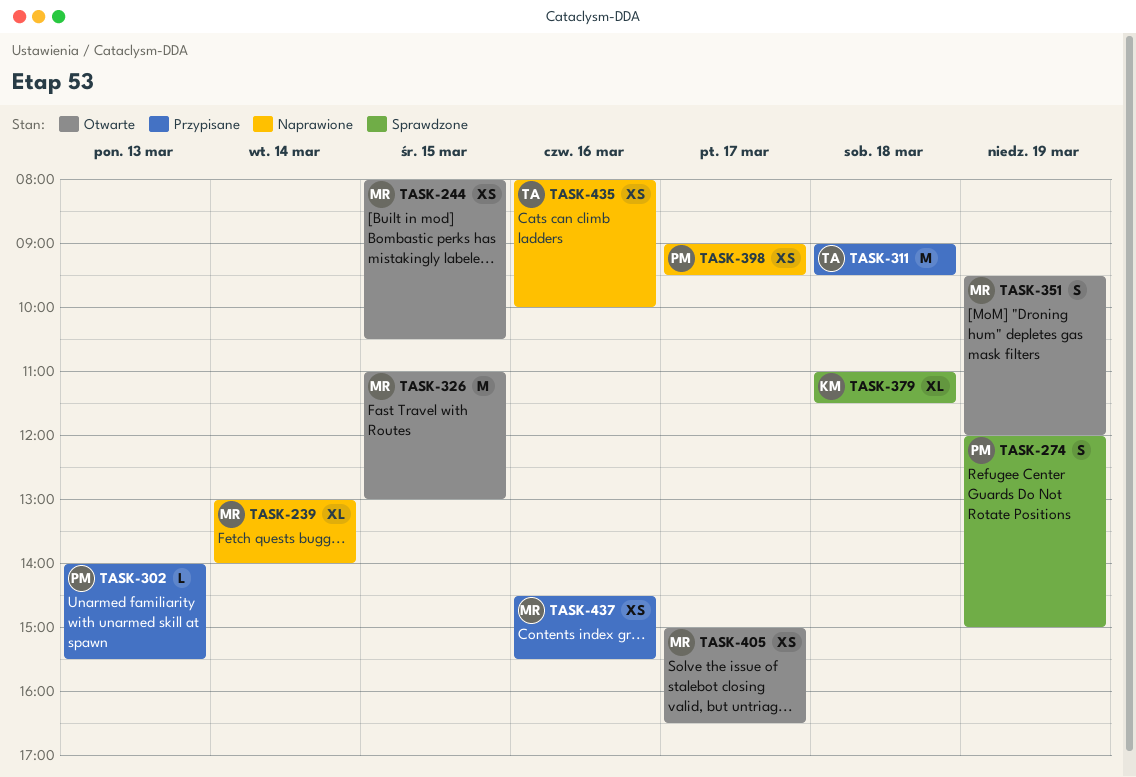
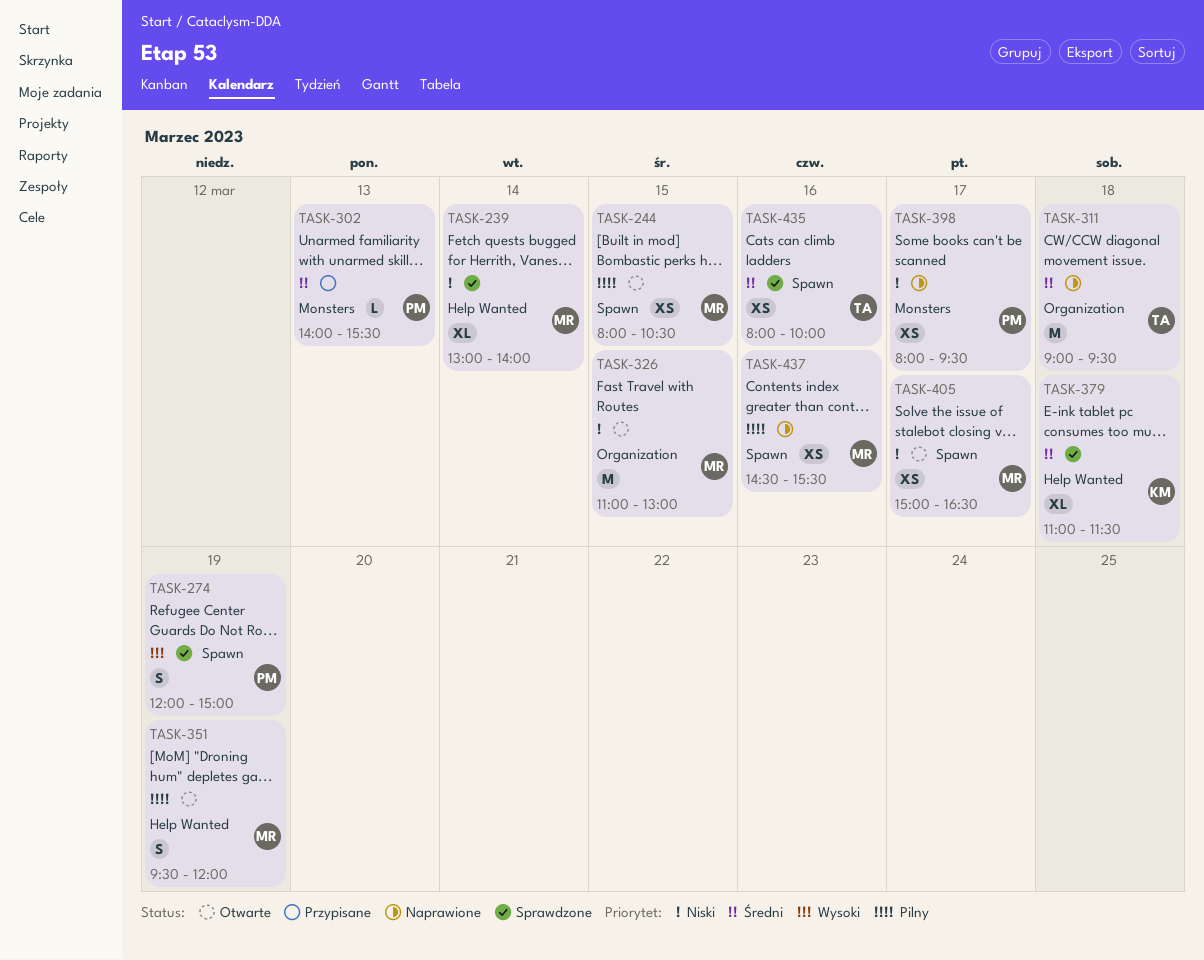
TASK-239, status: Naprawione -> Sprawdzone
TASK-311, status: Przypisane -> Naprawione
TASK-398, begins: 09:00 -> 08:00
TASK-435, status: Naprawione -> Sprawdzone
TASK-437, status: Przypisane -> Naprawione

